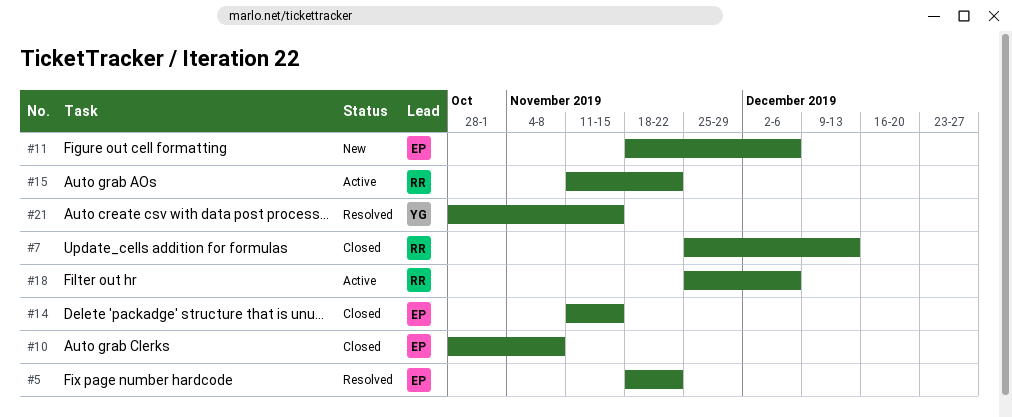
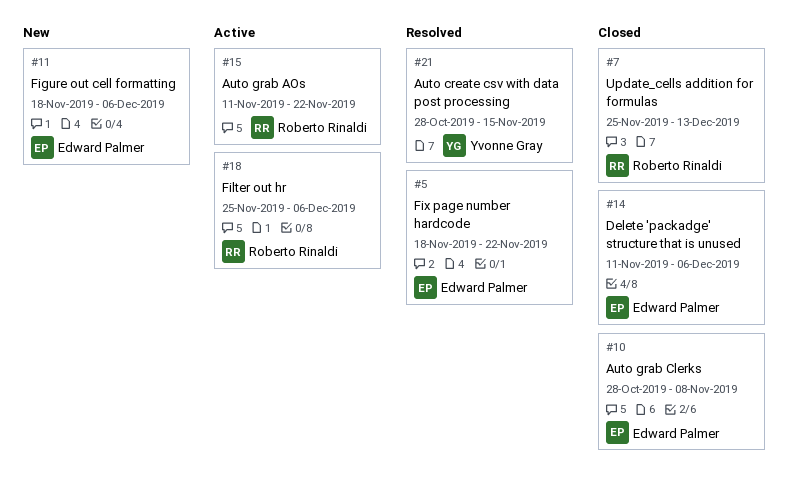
#14, due: Nov 15 -> Dec 6

